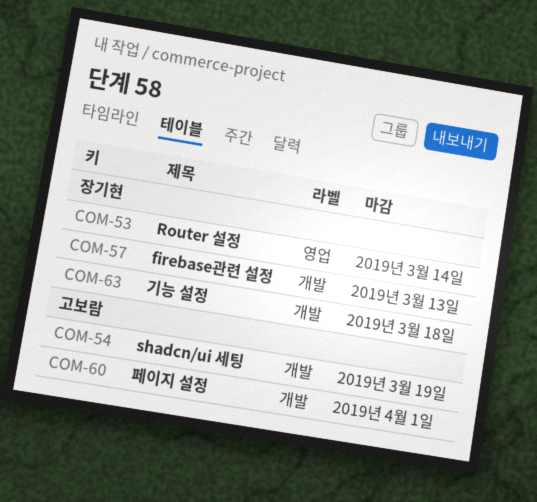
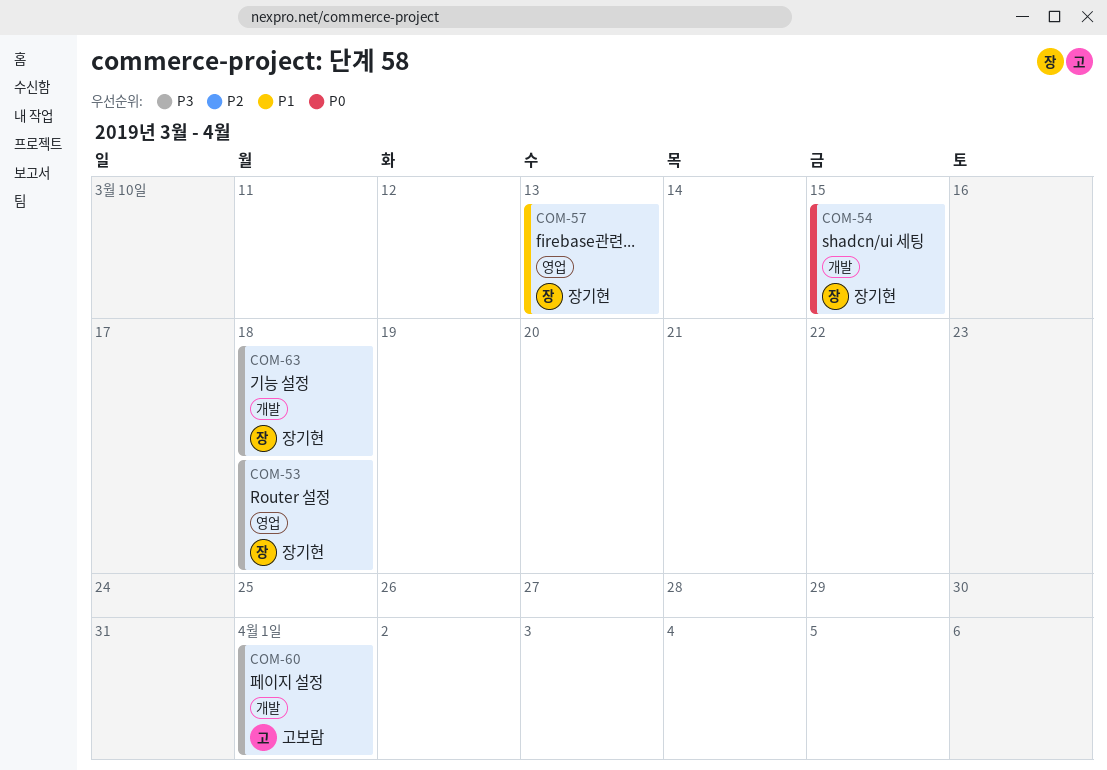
COM-53, due: Mar 14 -> Mar 18
COM-54, owner: 고보람 -> 장기현
COM-54, due: Mar 19 -> Mar 15
COM-57, label: 개발 -> 영업

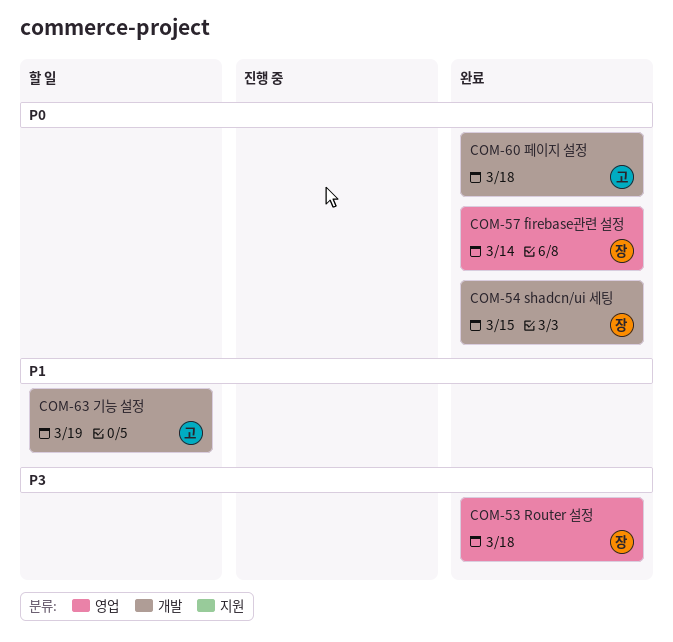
COM-57, priority: P1 -> P0
COM-57, due: Mar 13 -> Mar 14
COM-60, priority: P3 -> P0
COM-60, due: Apr 1 -> Mar 18
COM-63, owner: 장기현 -> 고보람
COM-63, priority: P3 -> P1
COM-63, due: Mar 18 -> Mar 19

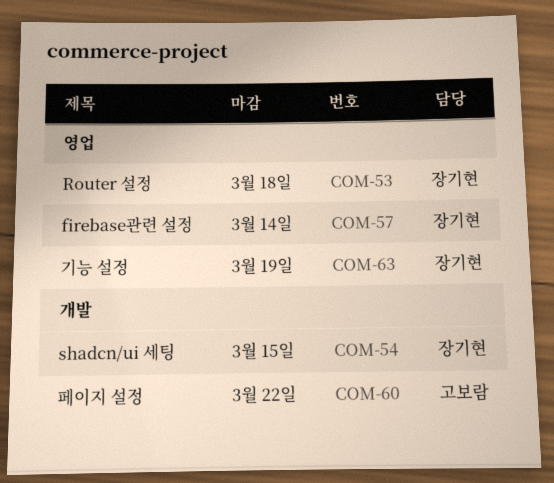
COM-60, due: Mar 18 -> Mar 22
COM-63, owner: 고보람 -> 장기현
COM-63, label: 개발 -> 영업

